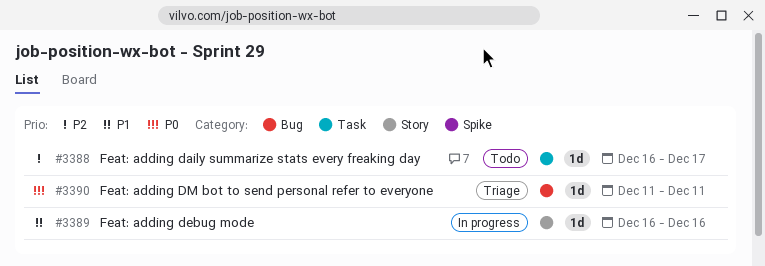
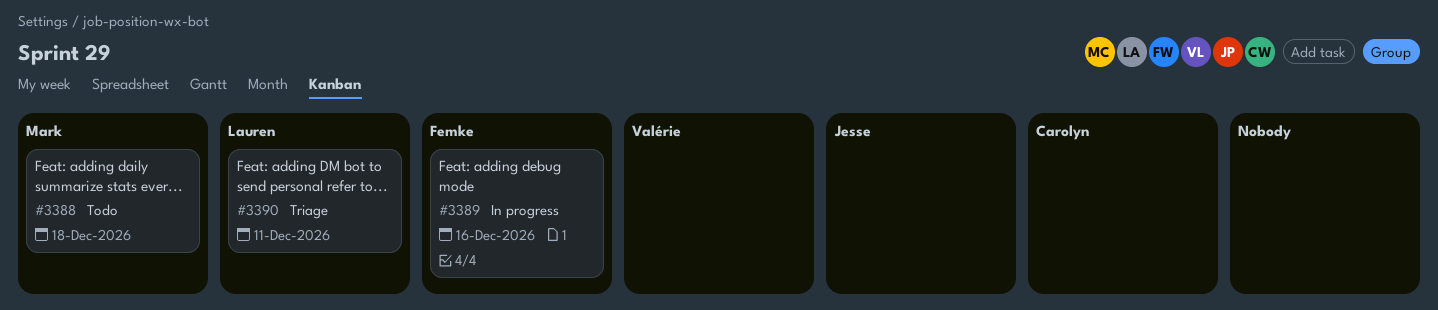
#3388, due: Dec 17 -> Dec 18

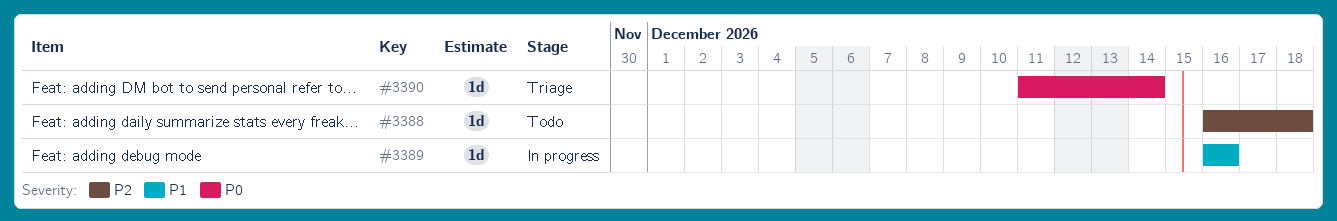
#3390, due: Dec 11 -> Dec 14

